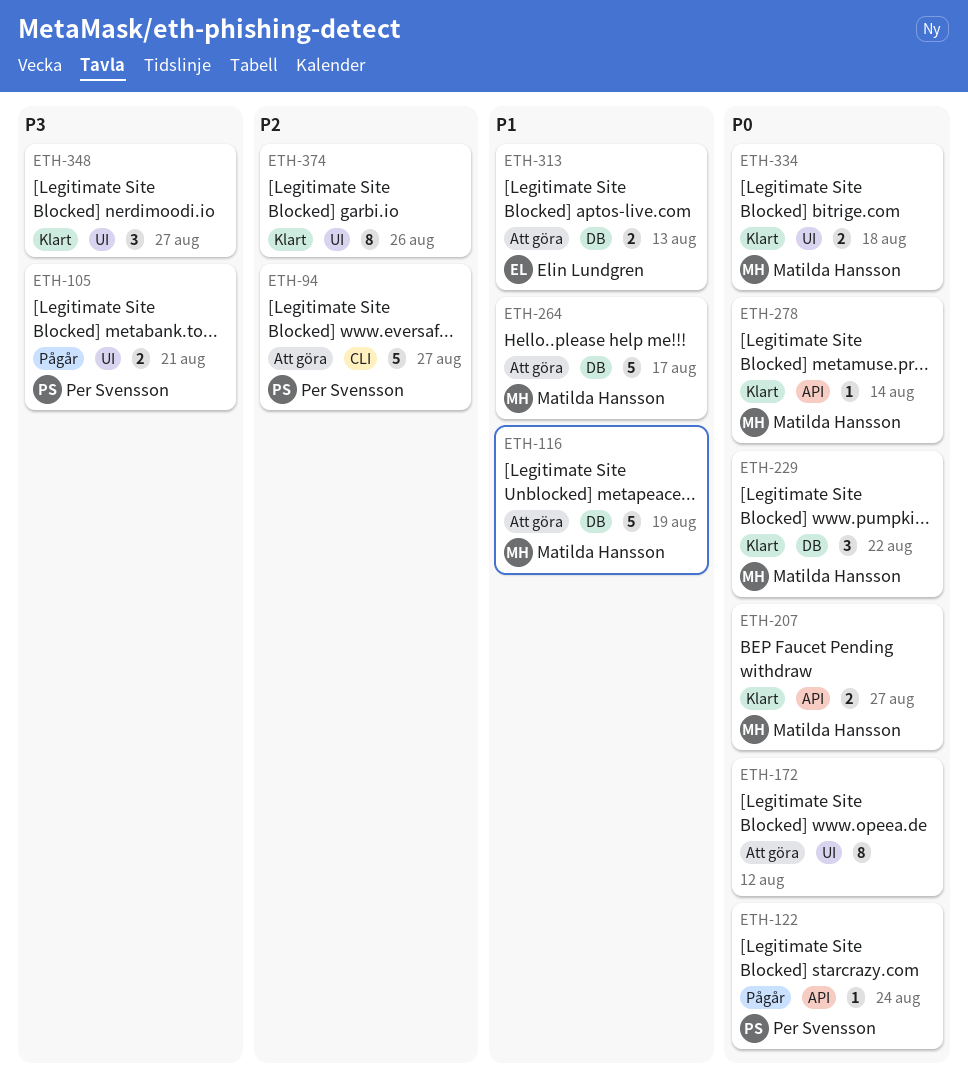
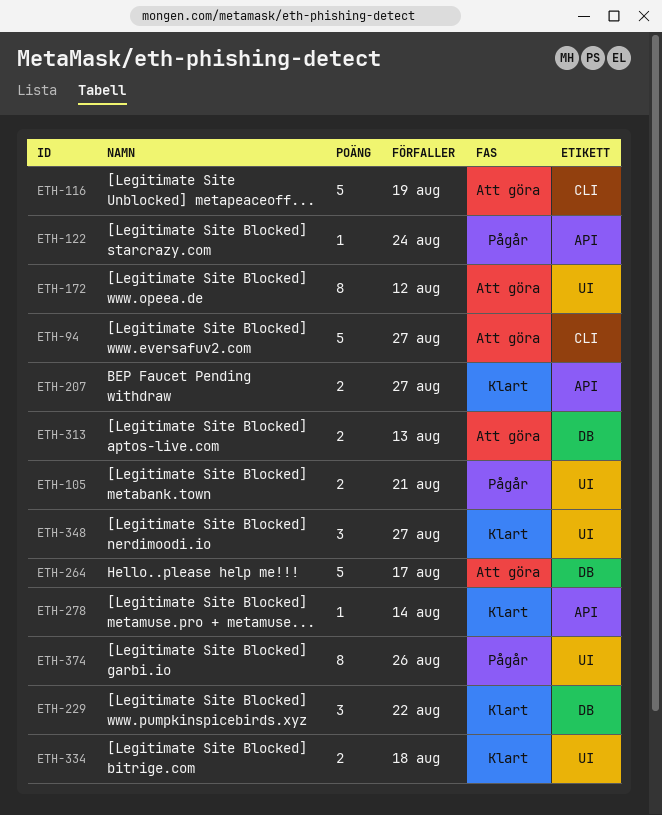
ETH-116, label: DB -> CLI
ETH-374, status: Klart -> Pågår

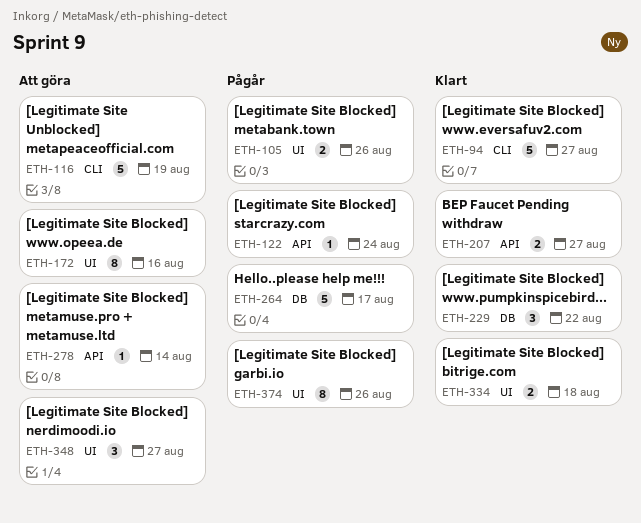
ETH-94, status: Att göra -> Klart
ETH-105, due: Aug 21 -> Aug 26
ETH-172, due: Aug 12 -> Aug 16
ETH-264, status: Att göra -> Pågår
ETH-278, status: Klart -> Att göra
ETH-313: present -> none
ETH-348, status: Klart -> Att göra

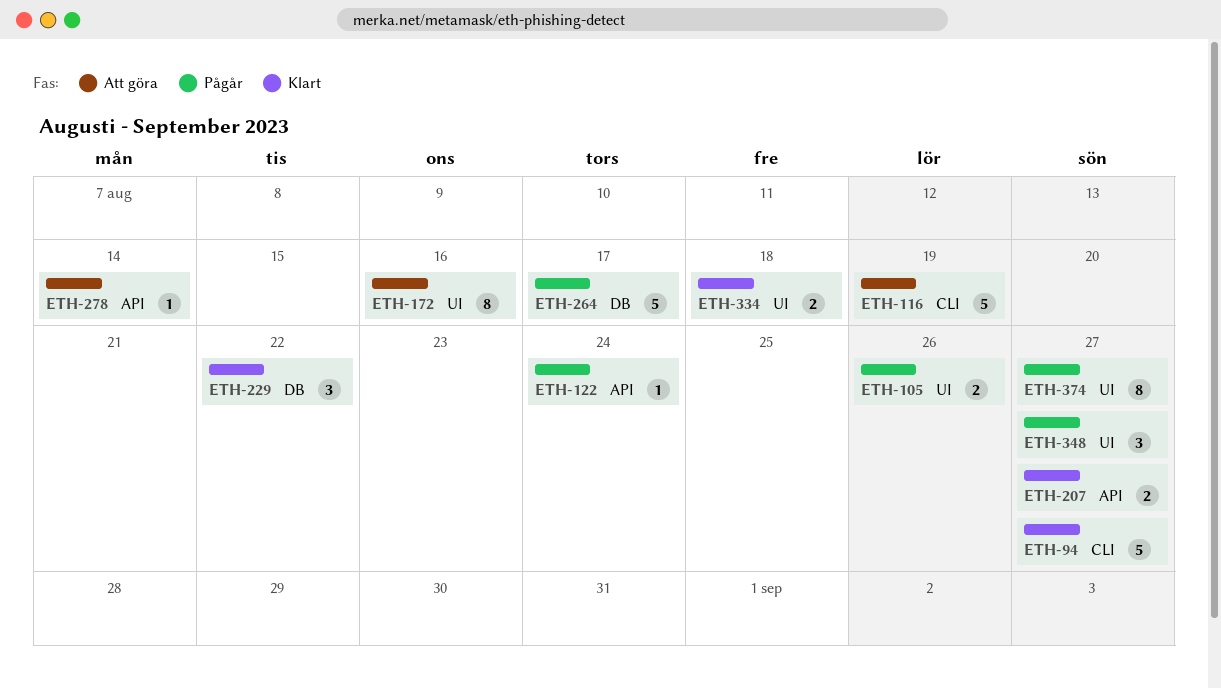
ETH-348, status: Att göra -> Pågår
ETH-374, due: Aug 26 -> Aug 27

